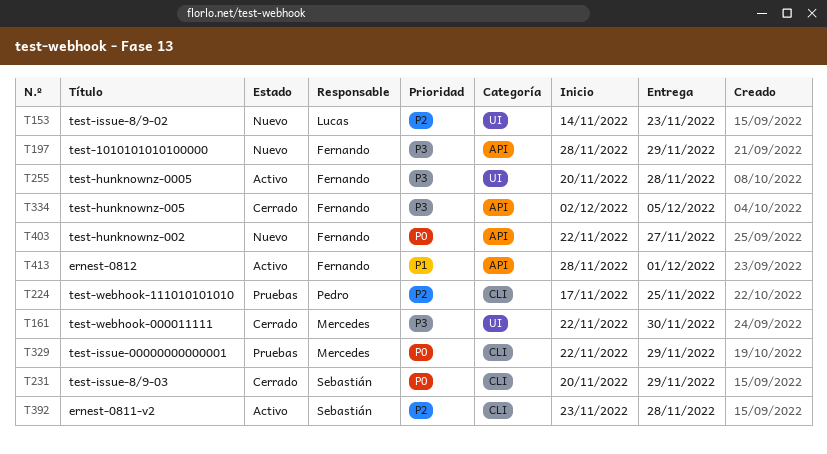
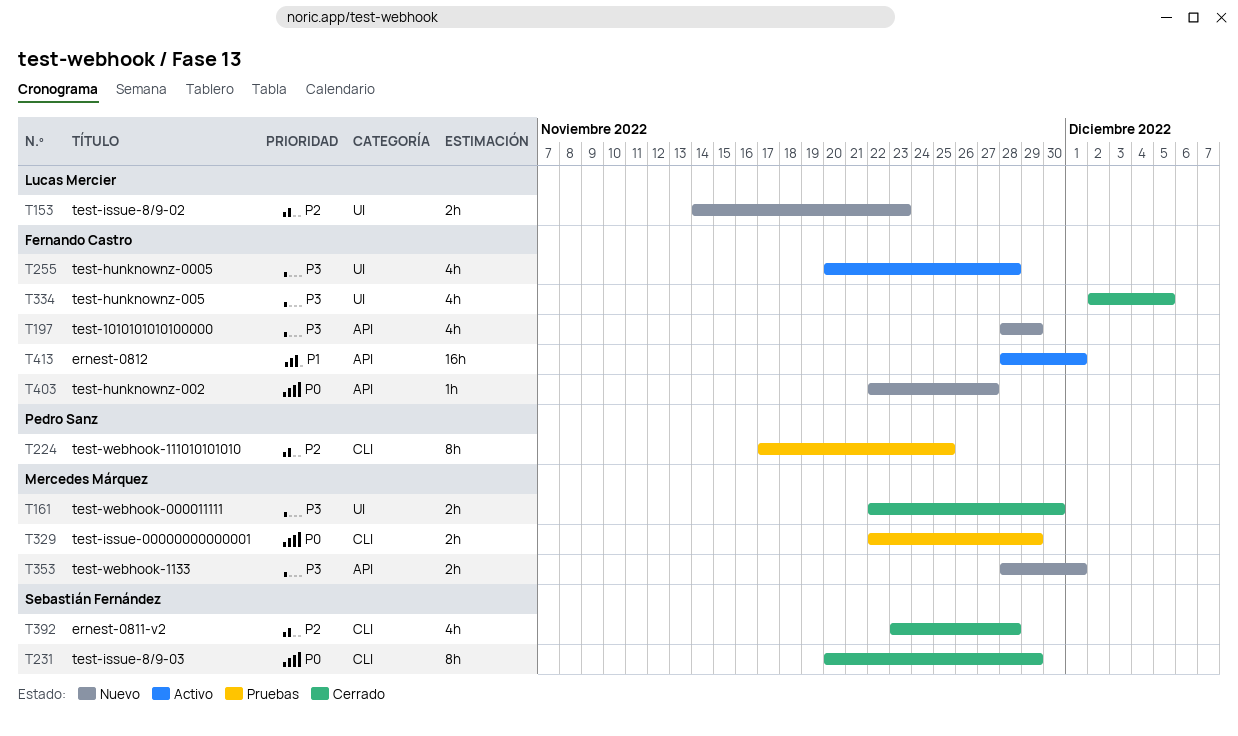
T334, label: API -> UI
T353: none -> present
T392, status: Activo -> Cerrado

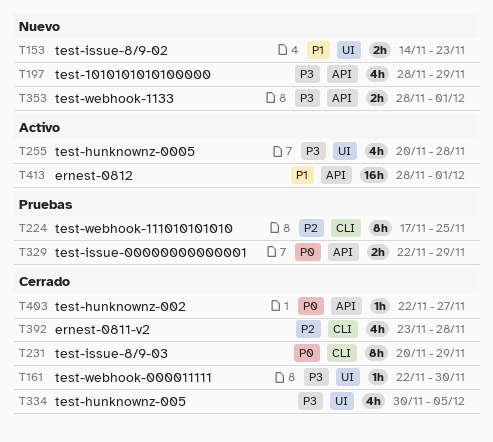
T153, priority: P2 -> P1
T161, estimate: 2h -> 1h
T329, label: CLI -> API
T334, start: Dec 2 -> Nov 30
T403, status: Nuevo -> Cerrado

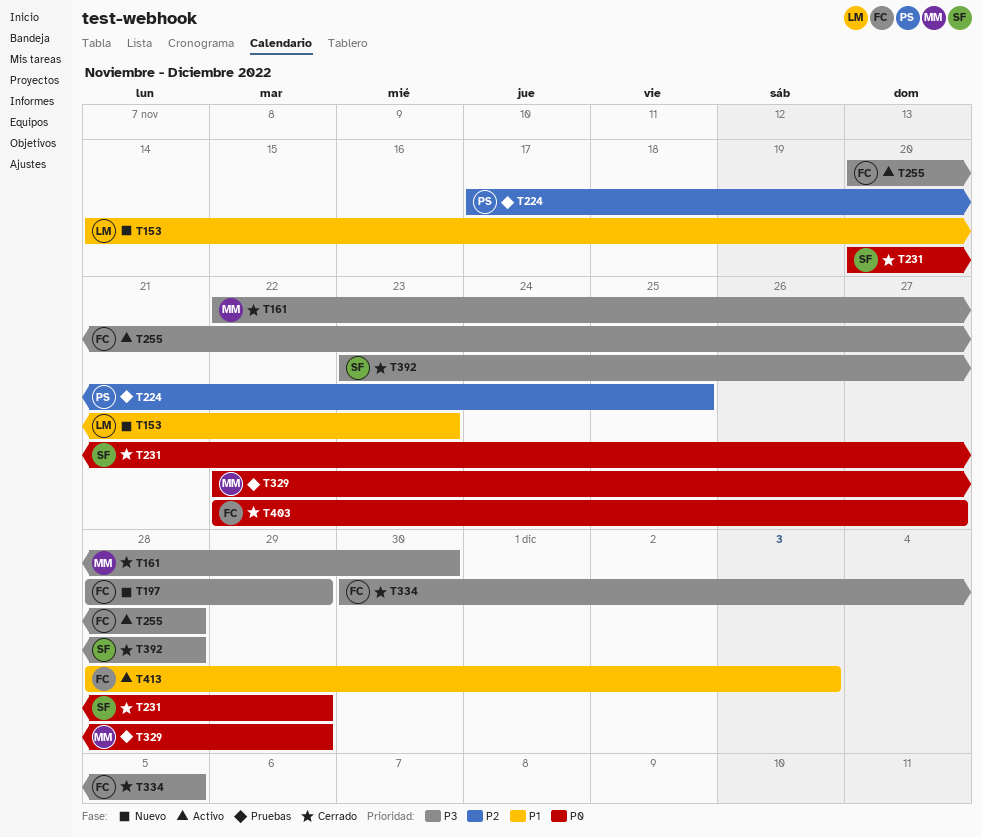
T353: present -> none
T392, priority: P2 -> P3
T413, due: Dec 1 -> Dec 3

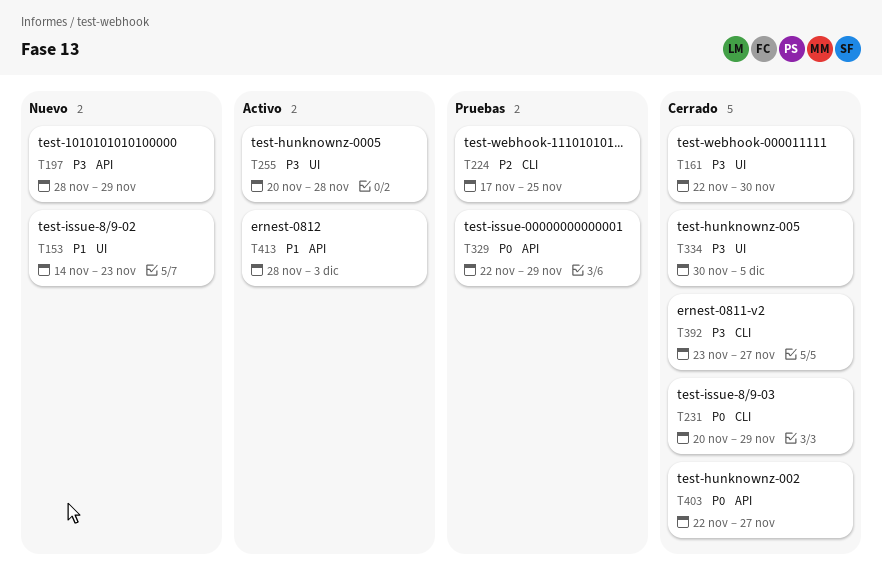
T392, due: Nov 28 -> Nov 27

